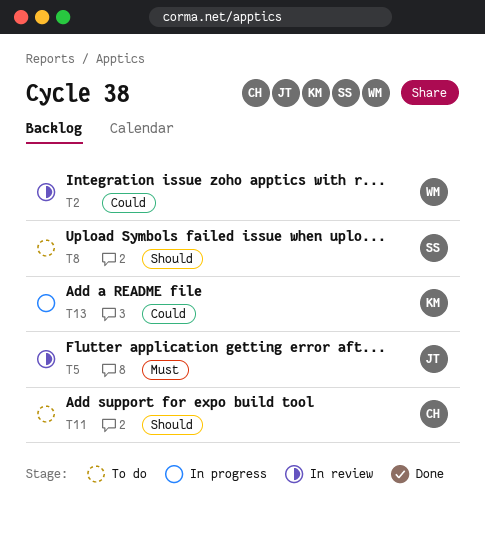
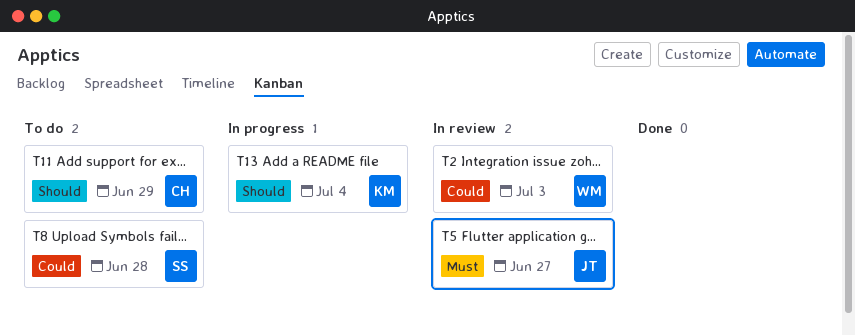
T8, priority: Should -> Could
T13, priority: Could -> Should

